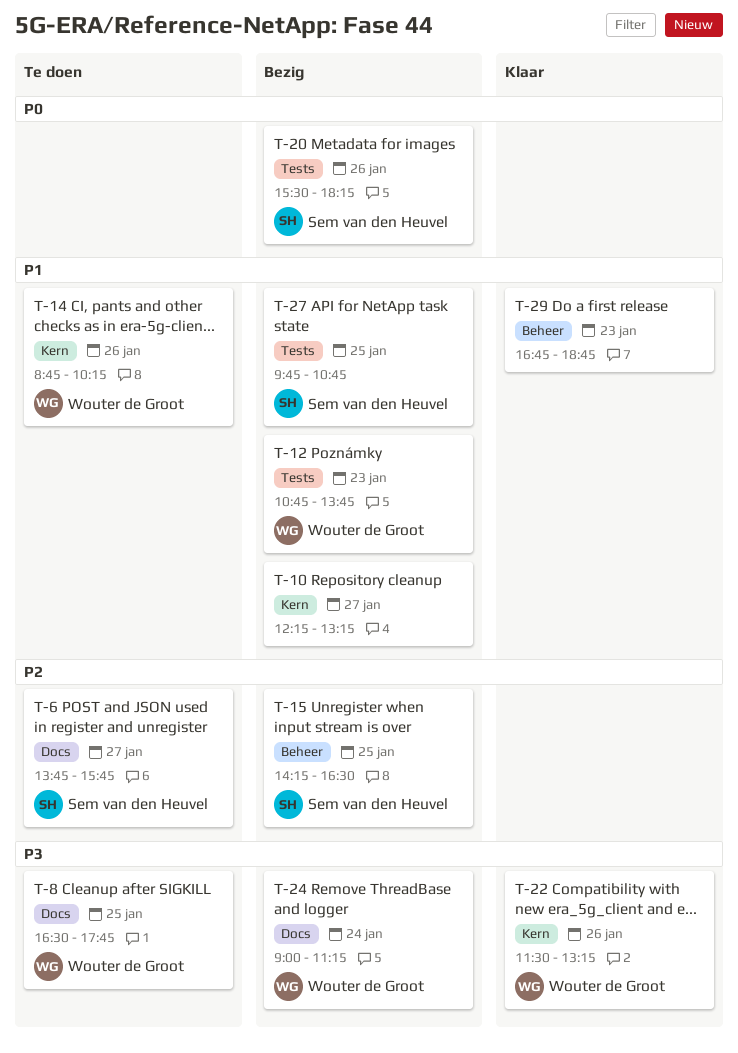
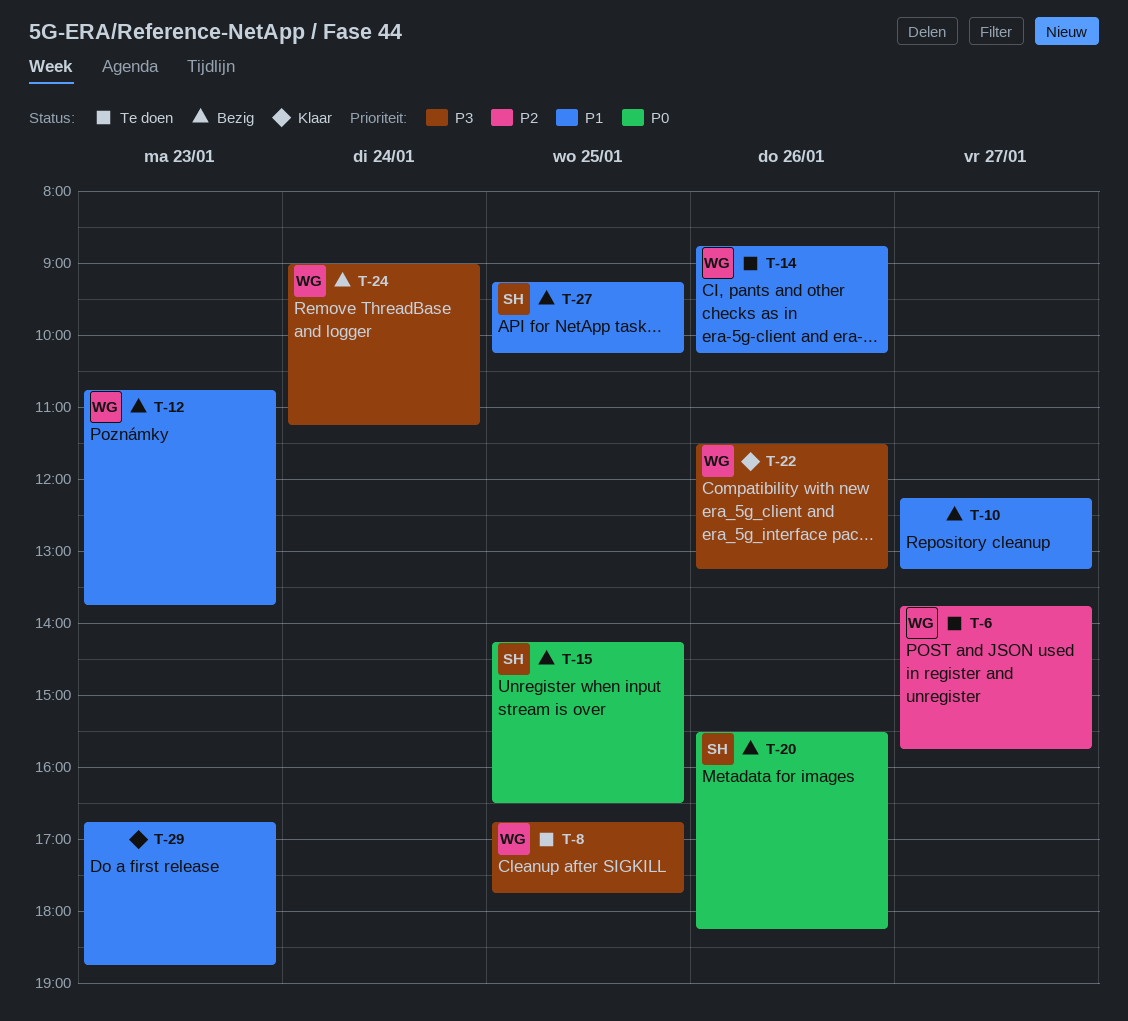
T-6, owner: Sem van den Heuvel -> Wouter de Groot
T-8, begins: 16:30 -> 16:45
T-15, priority: P2 -> P0
T-27, begins: 09:45 -> 09:15
T-27, ends: 10:45 -> 10:15

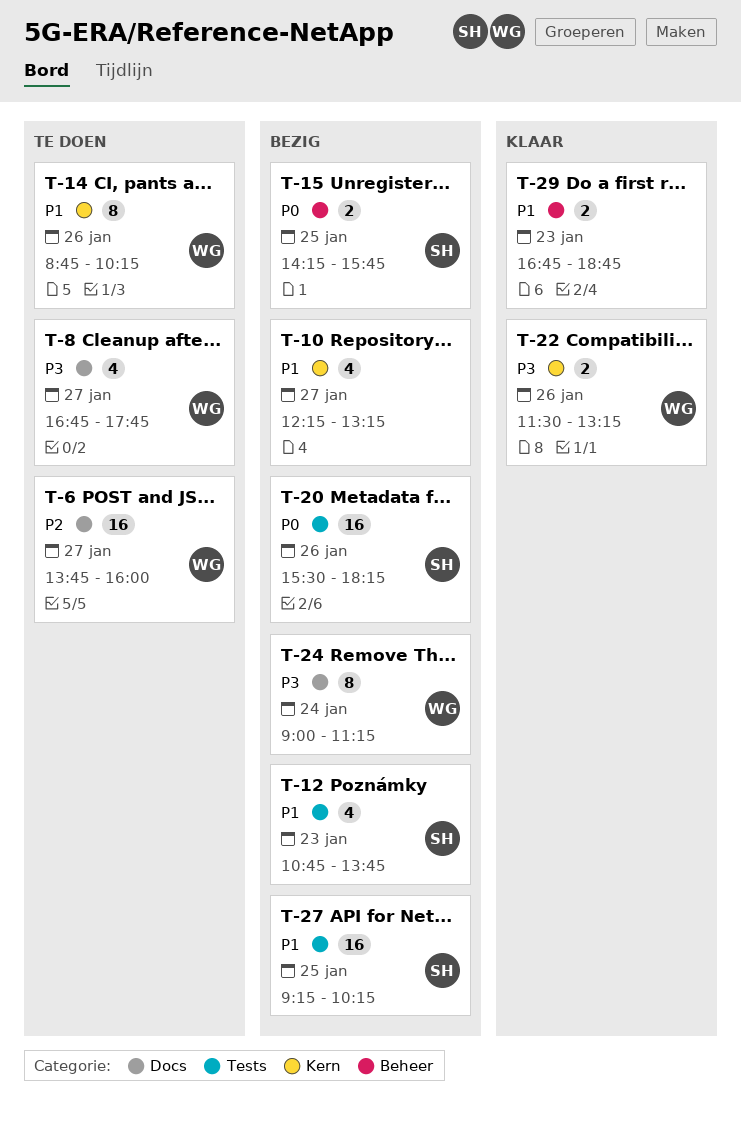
T-6, ends: 15:45 -> 16:00
T-8, day: Jan 25 -> Jan 27
T-12, owner: WG -> SH
T-15, ends: 16:30 -> 15:45

